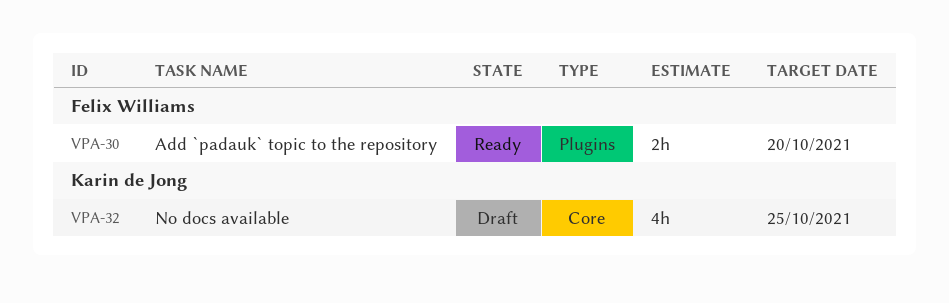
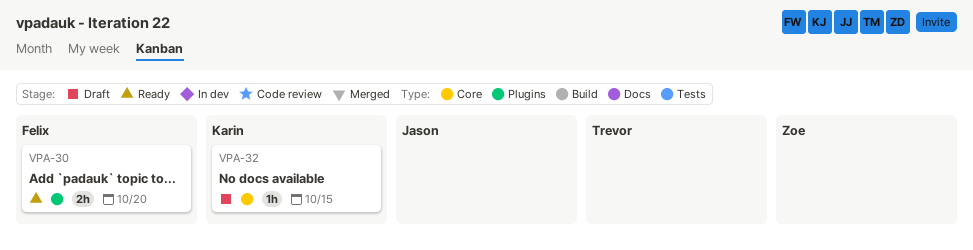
VPA-32, estimate: 4h -> 1h
VPA-32, due: Oct 25 -> Oct 15

